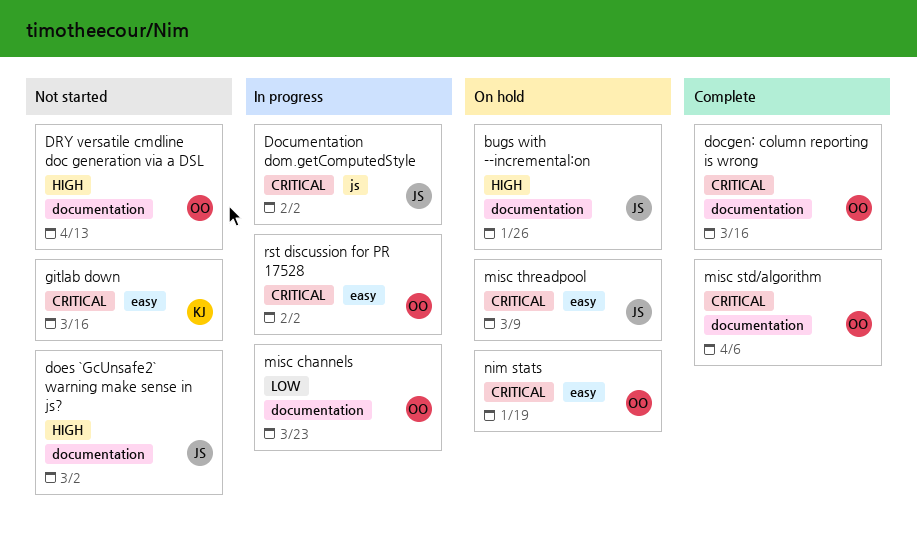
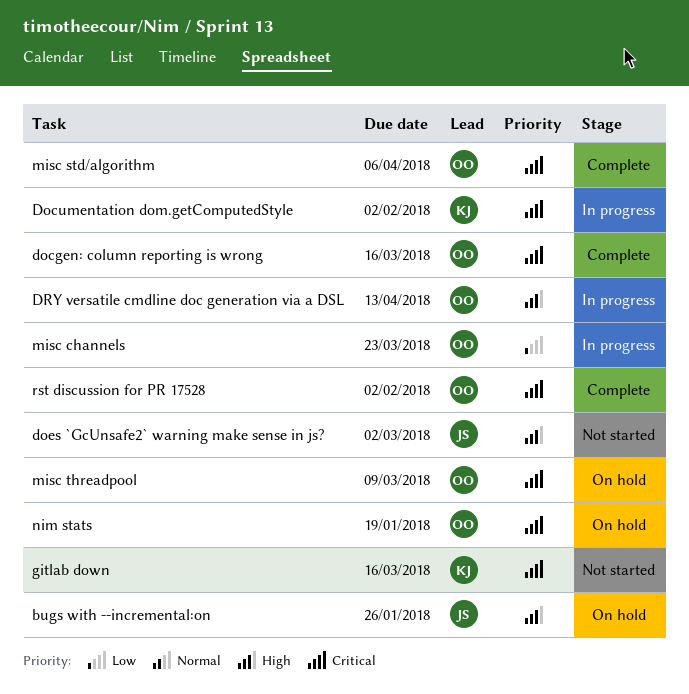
Documentation dom.getComputedStyle, owner: JS -> KJ
DRY versatile cmdline doc generation via a DSL, status: Not started -> In progress
misc threadpool, owner: JS -> OO
rst discussion for PR 17528, status: In progress -> Complete

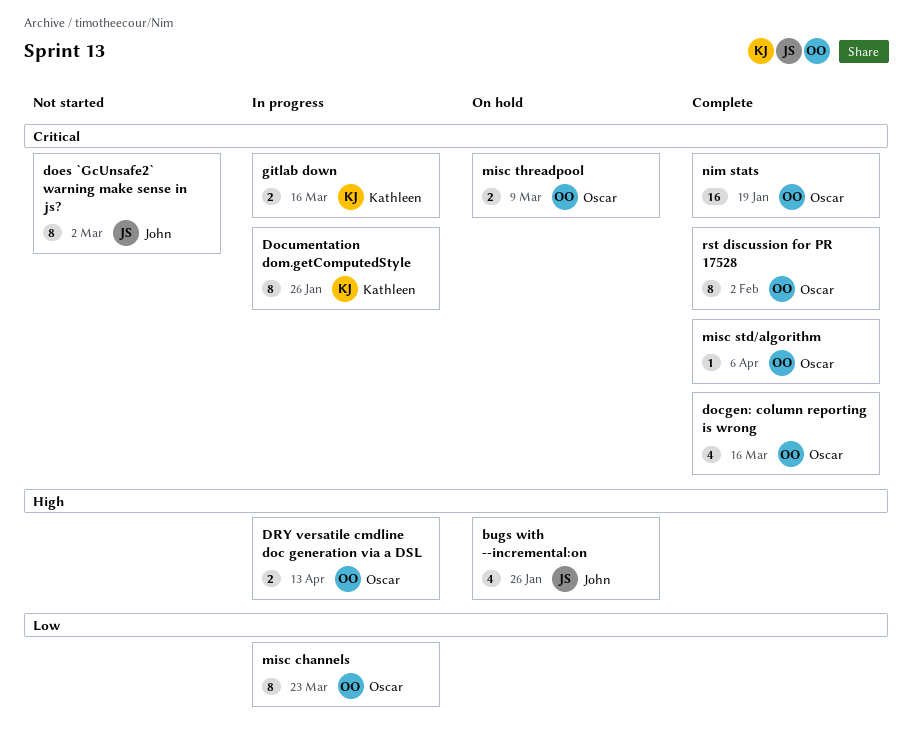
Documentation dom.getComputedStyle, due: Feb 2 -> Jan 26
does `GcUnsafe2` warning make sense in js?, priority: High -> Critical
gitlab down, status: Not started -> In progress
nim stats, status: On hold -> Complete

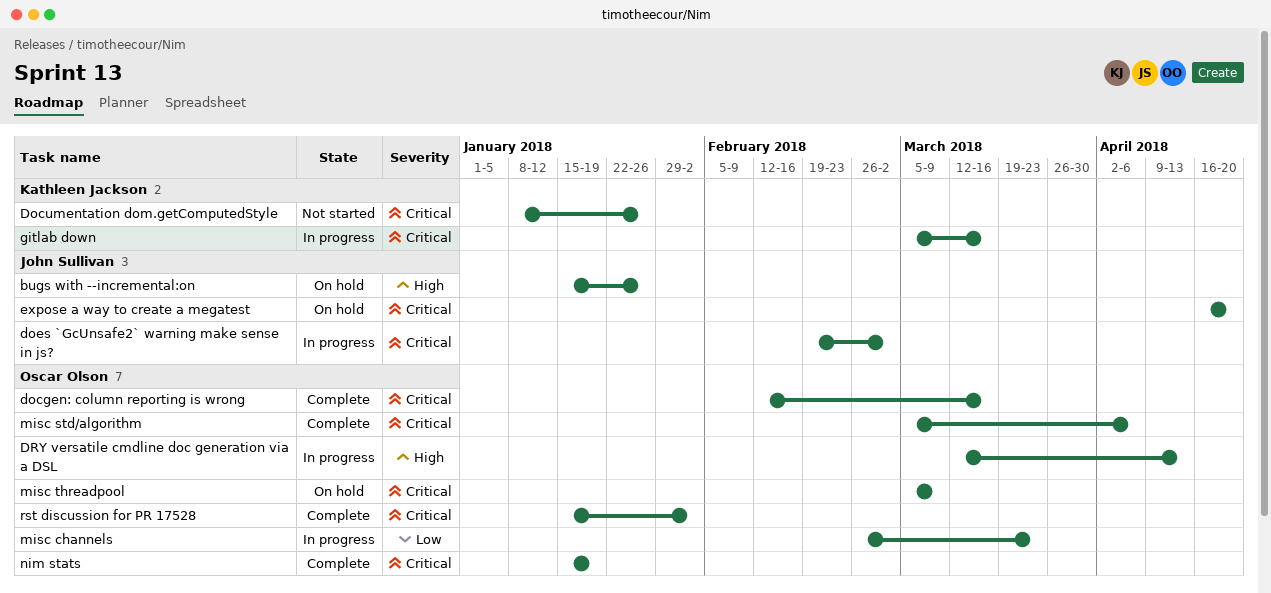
Documentation dom.getComputedStyle, status: In progress -> Not started
does `GcUnsafe2` warning make sense in js?, status: Not started -> In progress
expose a way to create a megatest: none -> present

